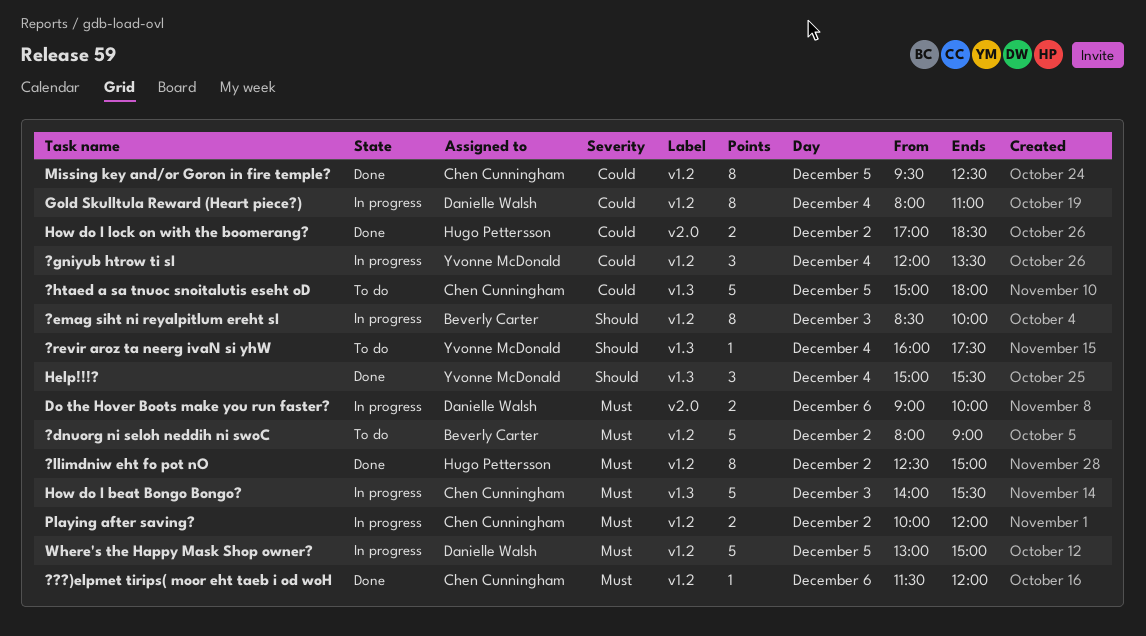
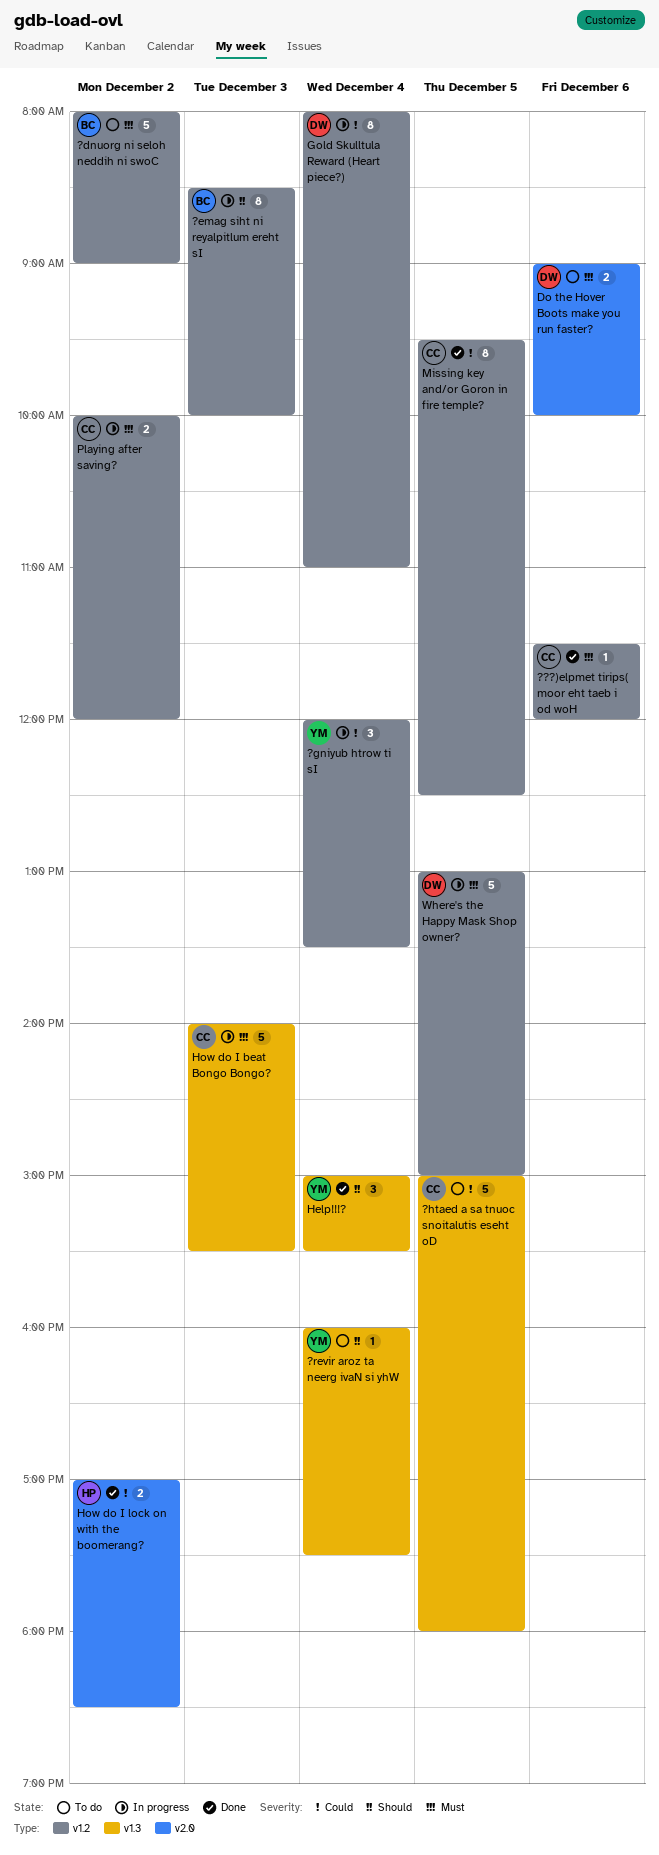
?llimdniw eht fo pot nO: present -> none
Do the Hover Boots make you run faster?, status: In progress -> To do

